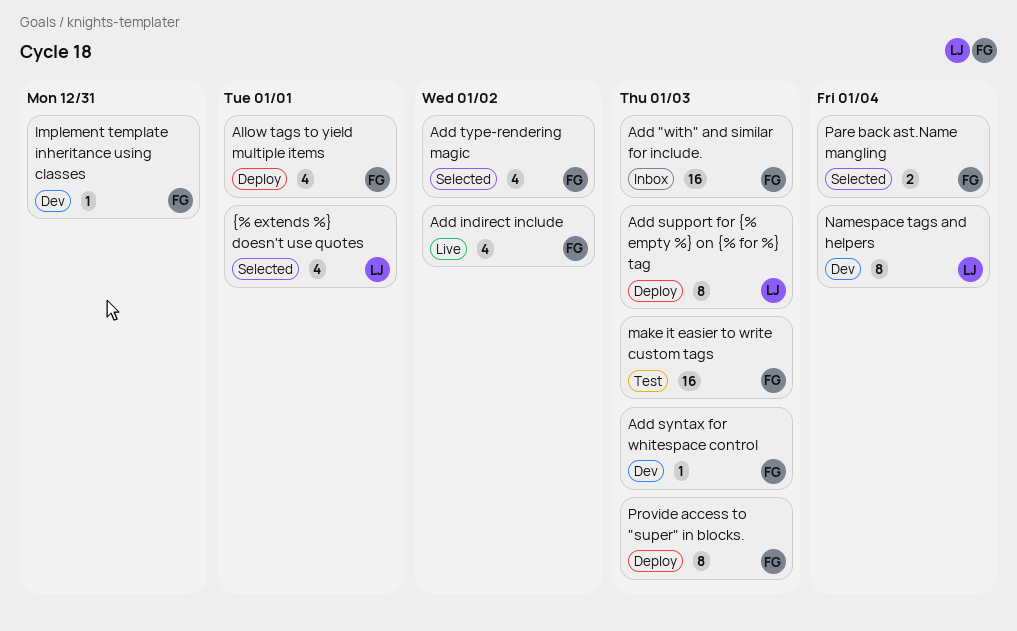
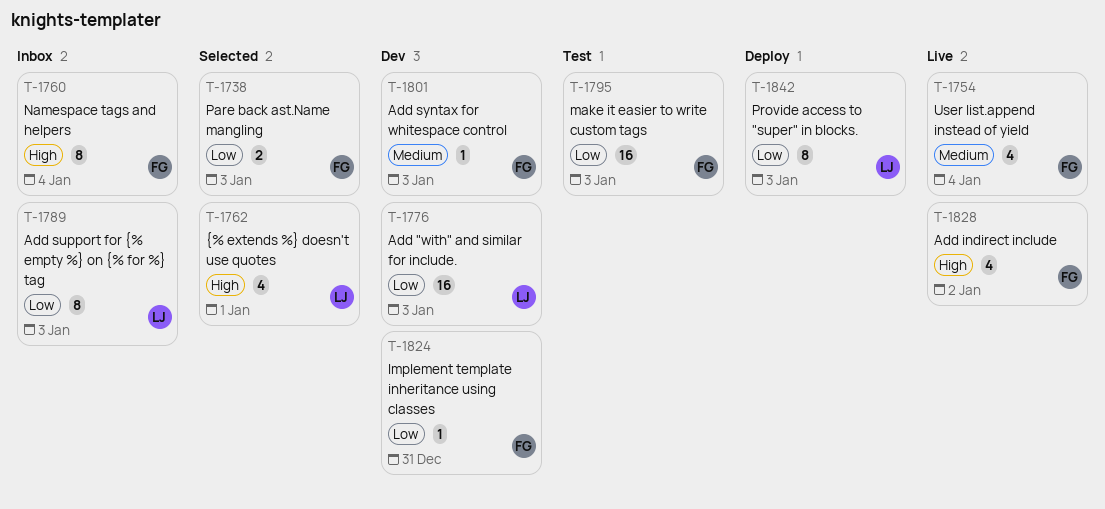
Add "with" and similar for include., status: Inbox -> Dev
Add "with" and similar for include., owner: FG -> LJ
Add support for {% empty %} on {% for %} tag, status: Deploy -> Inbox
Add type-rendering magic: present -> none
Allow tags to yield multiple items: present -> none
Namespace tags and helpers, status: Dev -> Inbox
Namespace tags and helpers, owner: LJ -> FG
Pare back ast.Name mangling, due: Jan 4 -> Jan 3
Provide access to "super" in blocks., owner: FG -> LJ
User list.append instead of yield: none -> present

